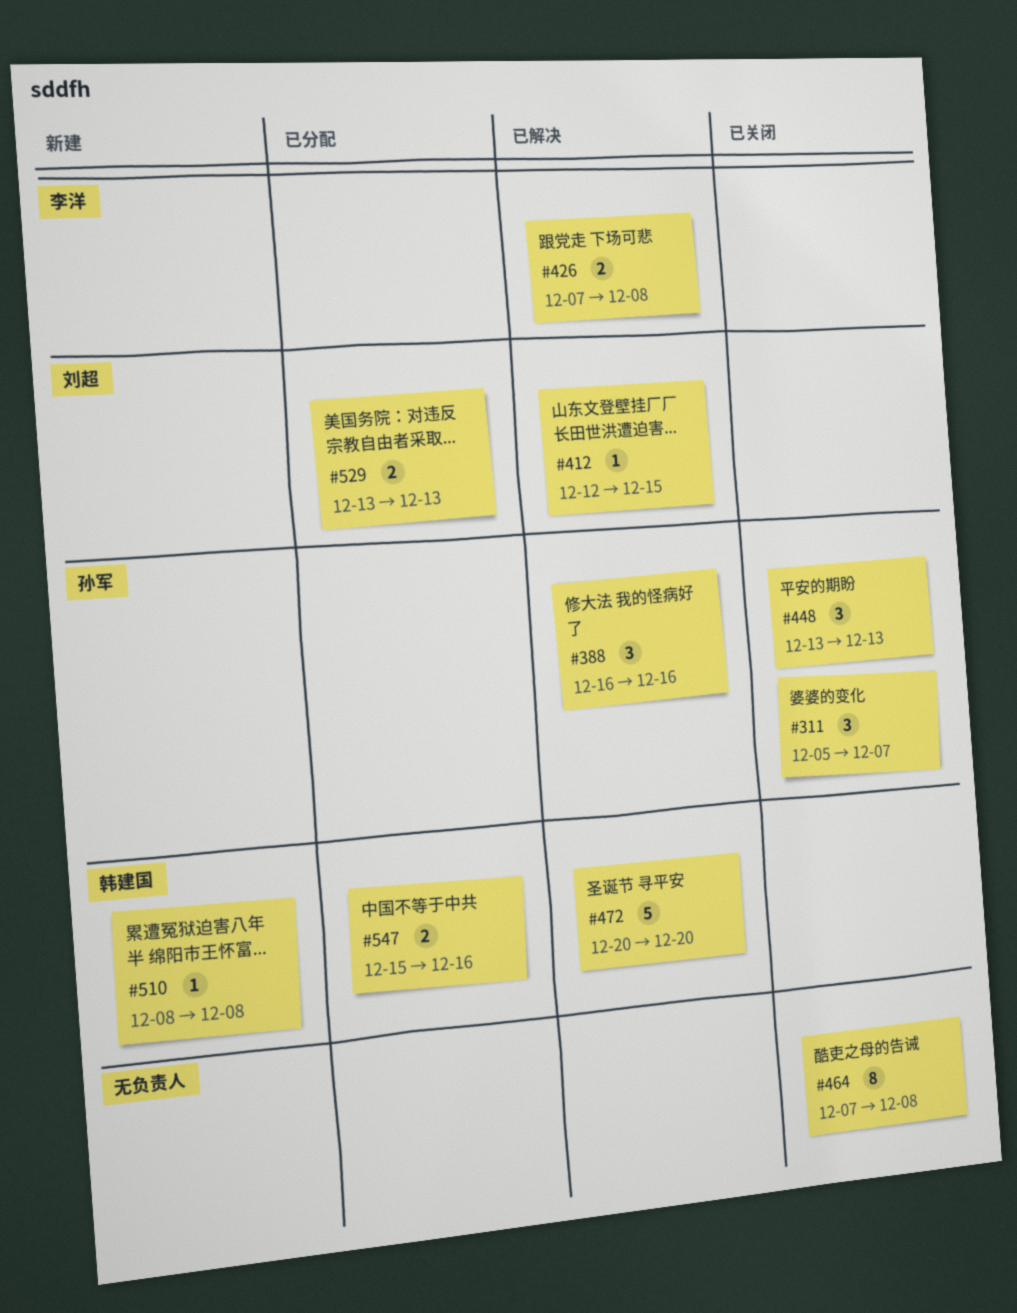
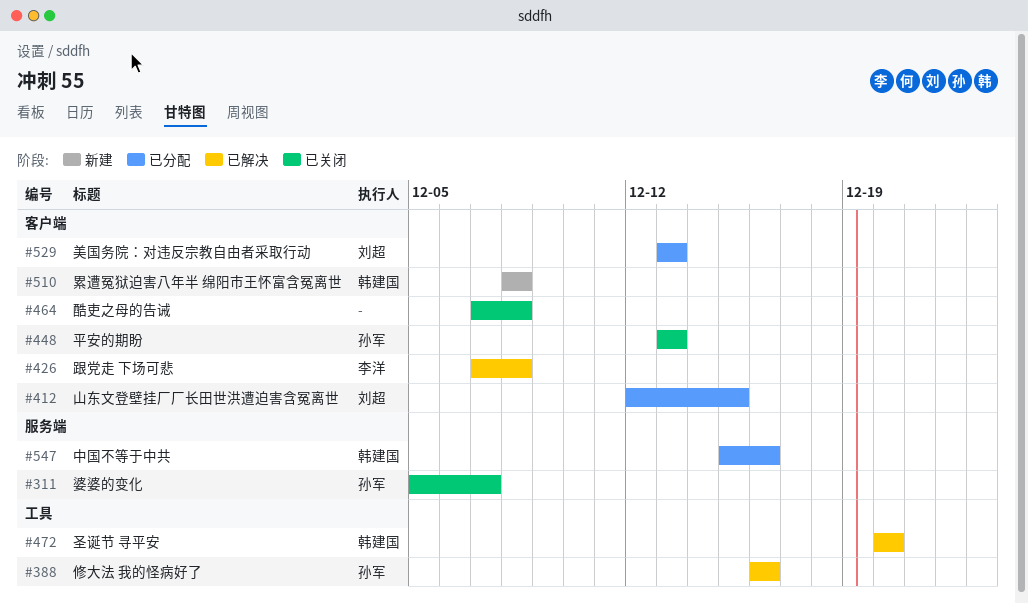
#412, status: 已解决 -> 已分配

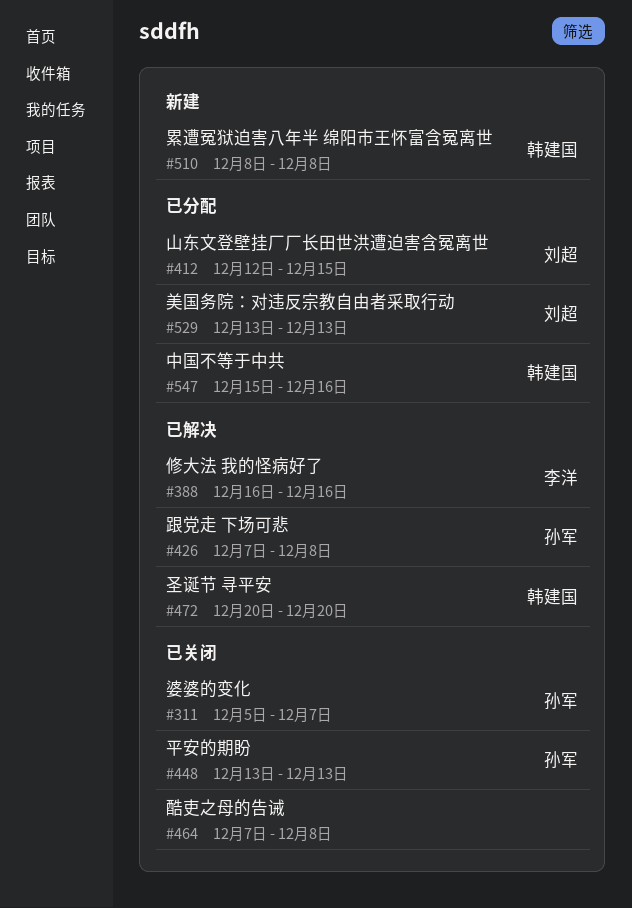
#388, owner: 孙军 -> 李洋
#426, owner: 李洋 -> 孙军

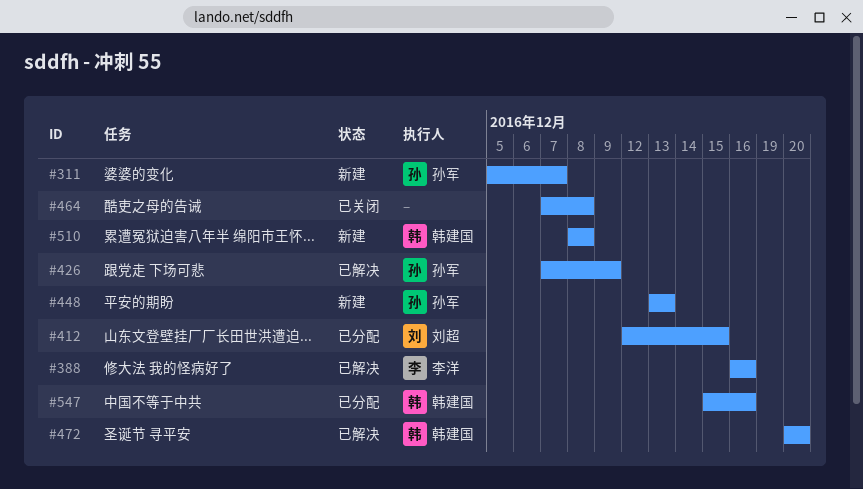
#311, status: 已关闭 -> 新建
#426, due: Dec 8 -> Dec 9
#448, status: 已关闭 -> 新建
#529: present -> none

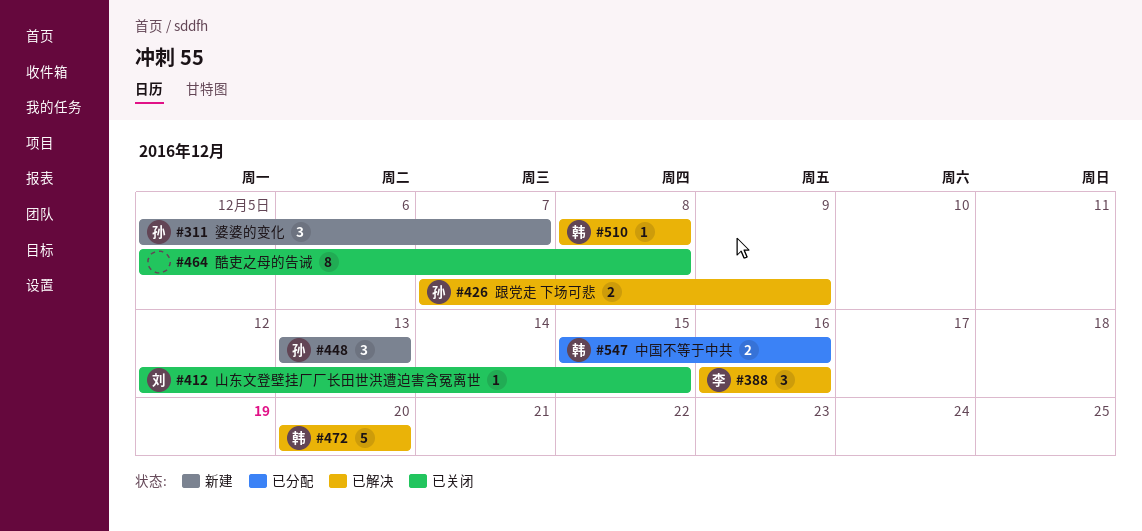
#412, status: 已分配 -> 已关闭
#464, start: Dec 7 -> Dec 5
#510, status: 新建 -> 已解决

